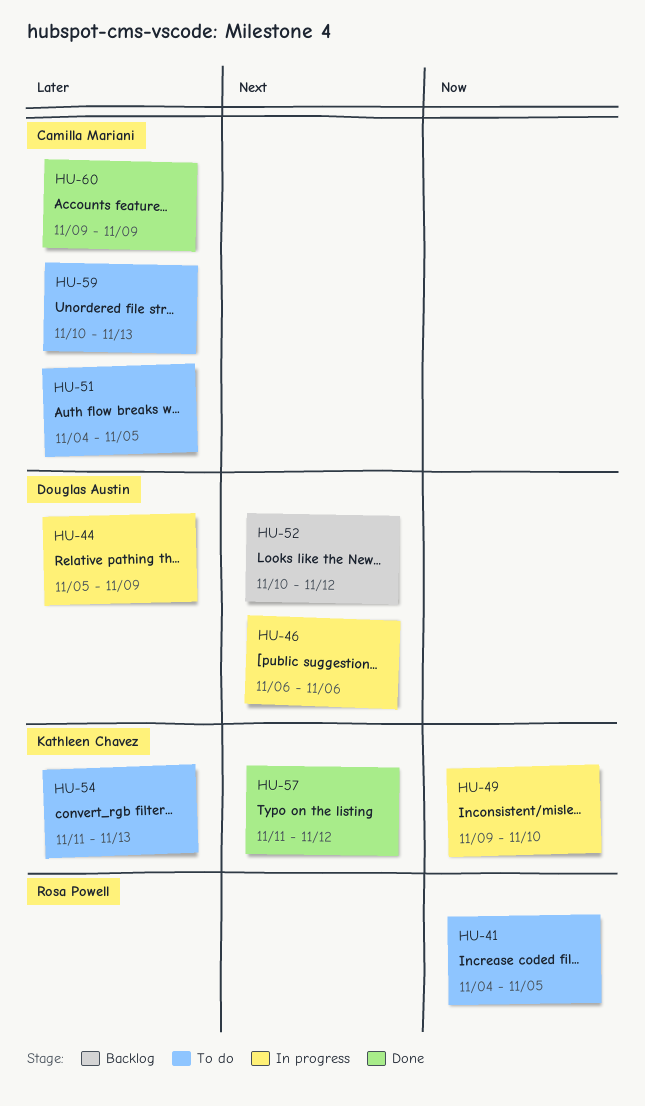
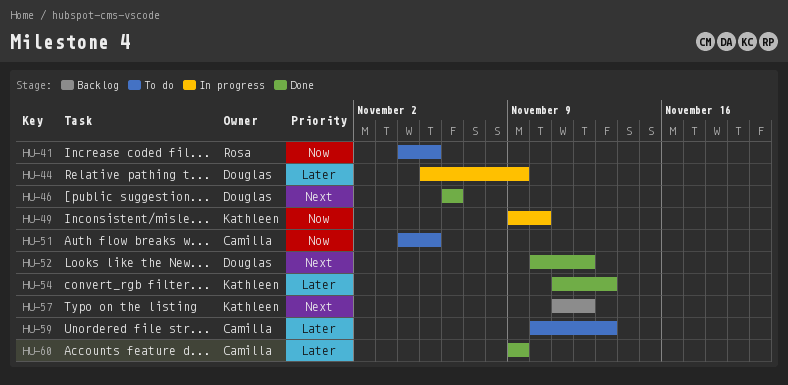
HU-46, status: In progress -> Done
HU-51, priority: Later -> Now
HU-52, status: Backlog -> Done
HU-54, status: To do -> Done
HU-57, status: Done -> Backlog

